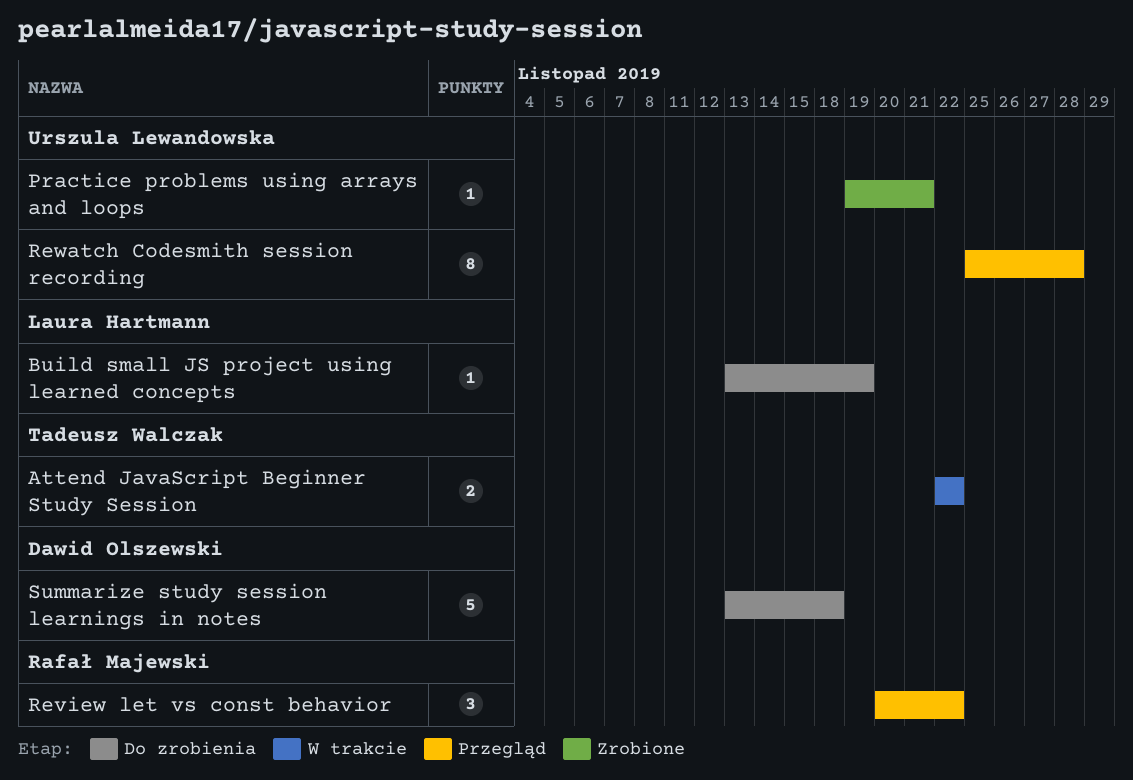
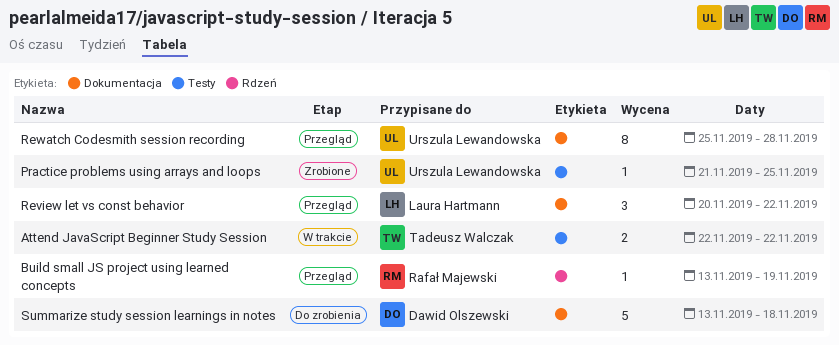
Build small JS project using learned concepts, status: Do zrobienia -> Przegląd
Build small JS project using learned concepts, owner: Laura Hartmann -> Rafał Majewski
Practice problems using arrays and loops, start: Nov 19 -> Nov 21
Practice problems using arrays and loops, due: Nov 21 -> Nov 25
Review let vs const behavior, owner: Rafał Majewski -> Laura Hartmann

